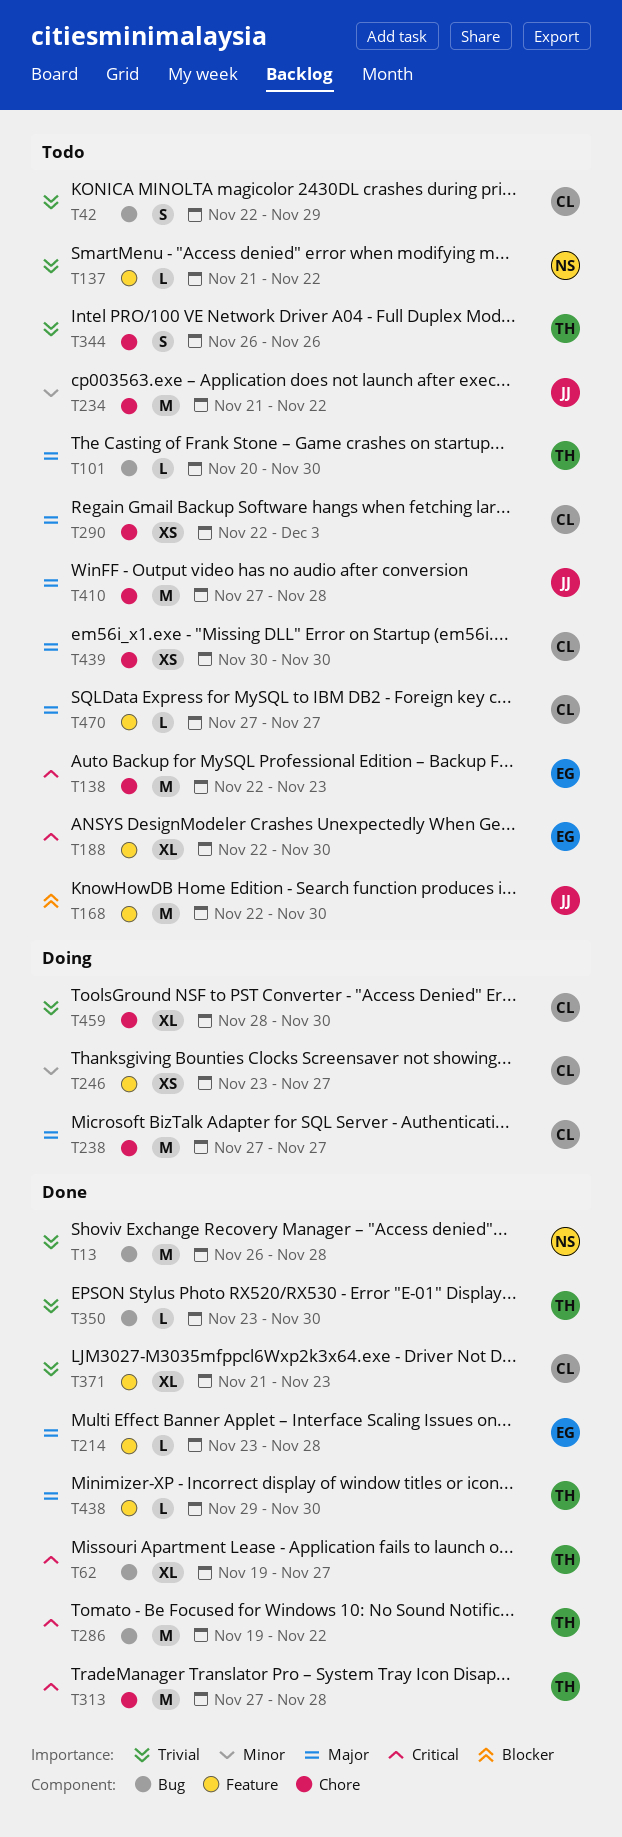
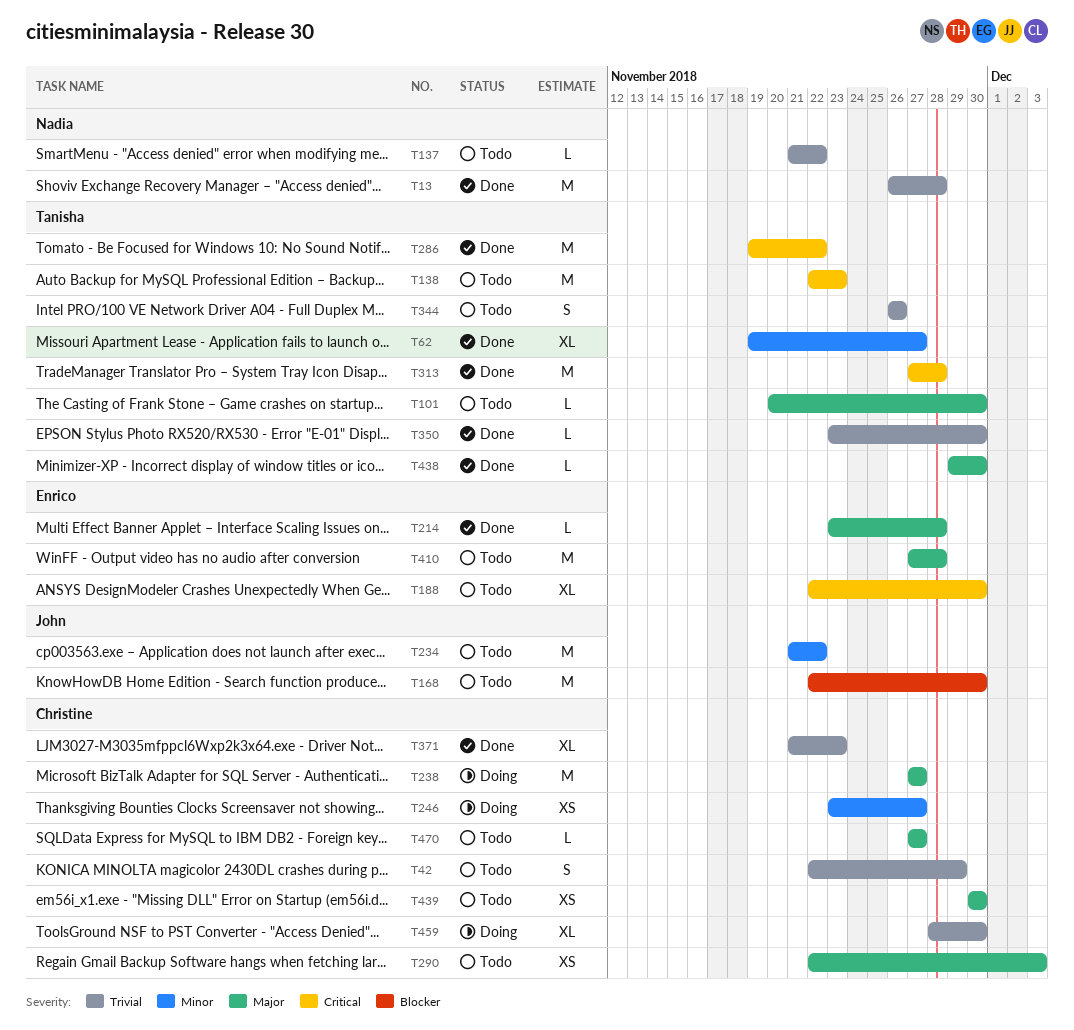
T62, priority: Critical -> Minor
T138, owner: Enrico -> Tanisha
T410, owner: John -> Enrico

